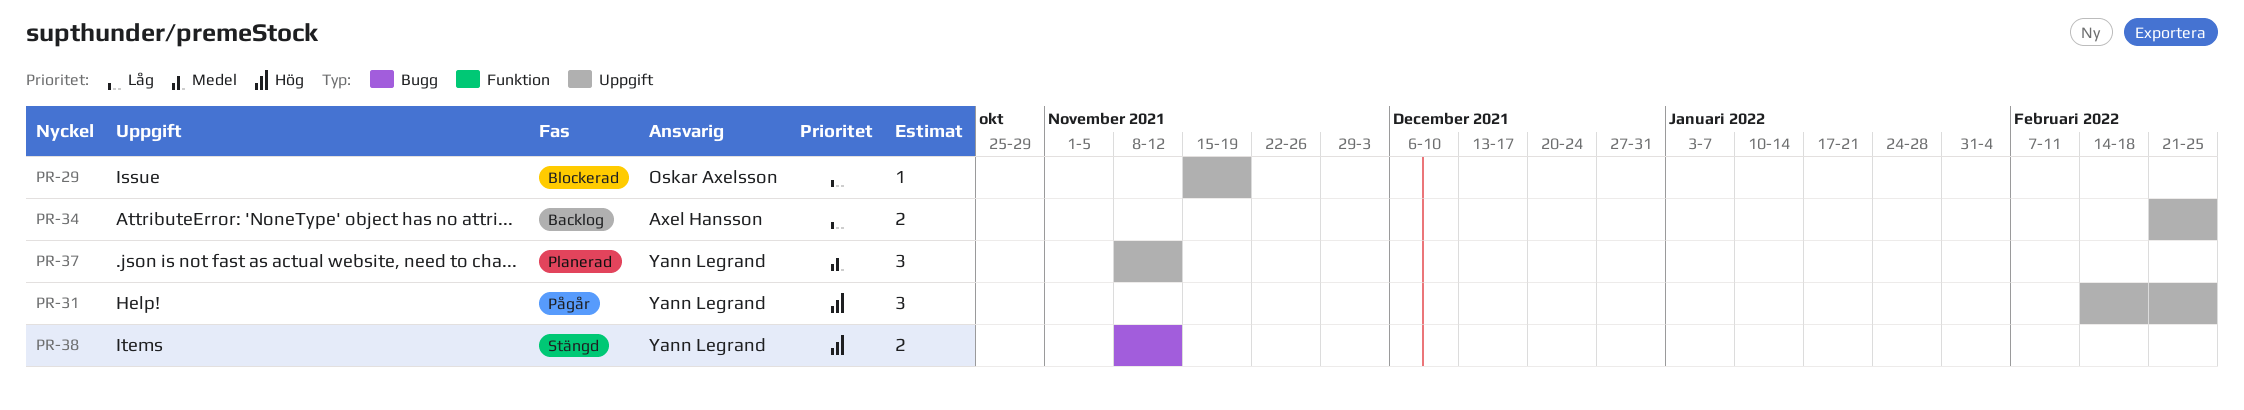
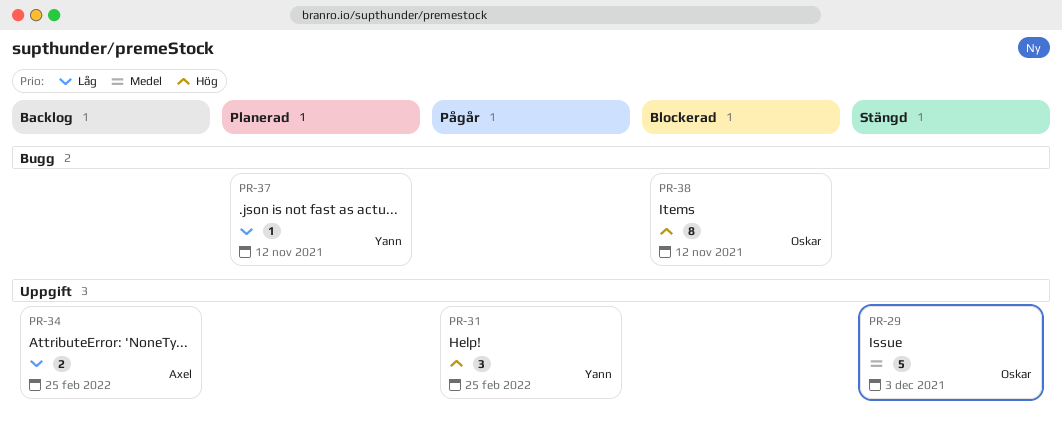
PR-29, status: Blockerad -> Stängd
PR-29, priority: Låg -> Medel
PR-29, estimate: 1 -> 5
PR-29, due: Nov 19 -> Dec 3
PR-37, priority: Medel -> Låg
PR-37, label: Uppgift -> Bugg
PR-37, estimate: 3 -> 1
PR-38, status: Stängd -> Blockerad
PR-38, owner: Yann Legrand -> Oskar Axelsson
PR-38, estimate: 2 -> 8

